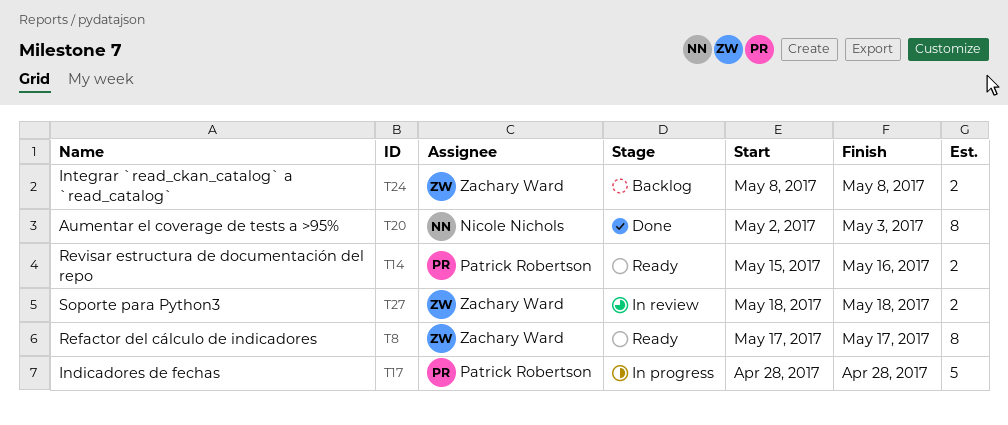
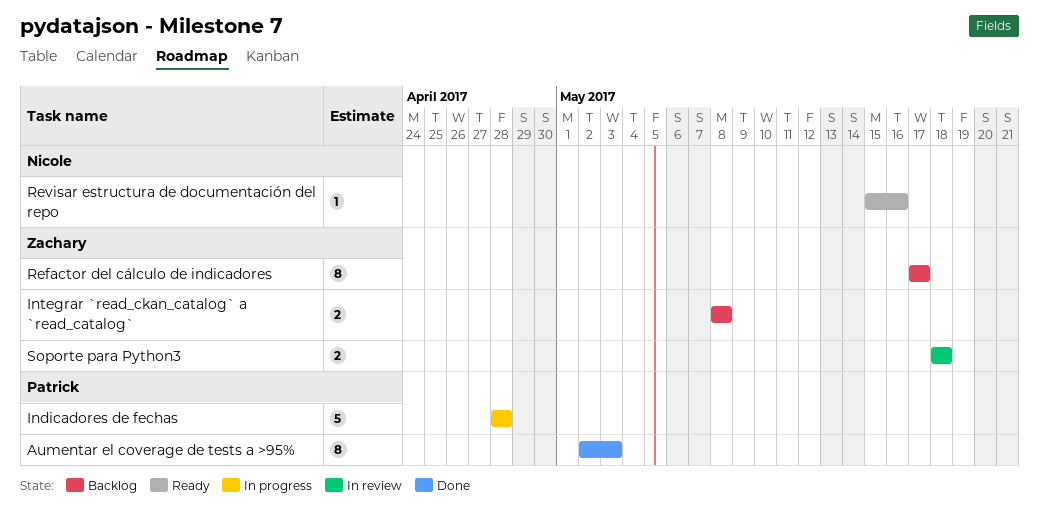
Aumentar el coverage de tests a >95%, owner: Nicole Nichols -> Patrick Robertson
Refactor del cálculo de indicadores, status: Ready -> Backlog
Revisar estructura de documentación del repo, owner: Patrick Robertson -> Nicole Nichols
Revisar estructura de documentación del repo, estimate: 2 -> 1

